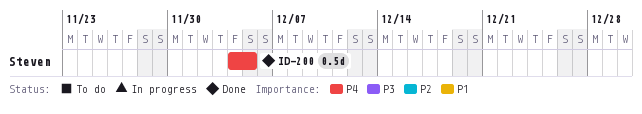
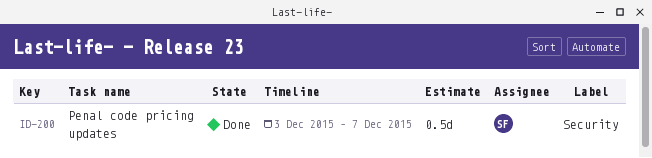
ID-200, start: Dec 4 -> Dec 3
ID-200, due: Dec 5 -> Dec 7

